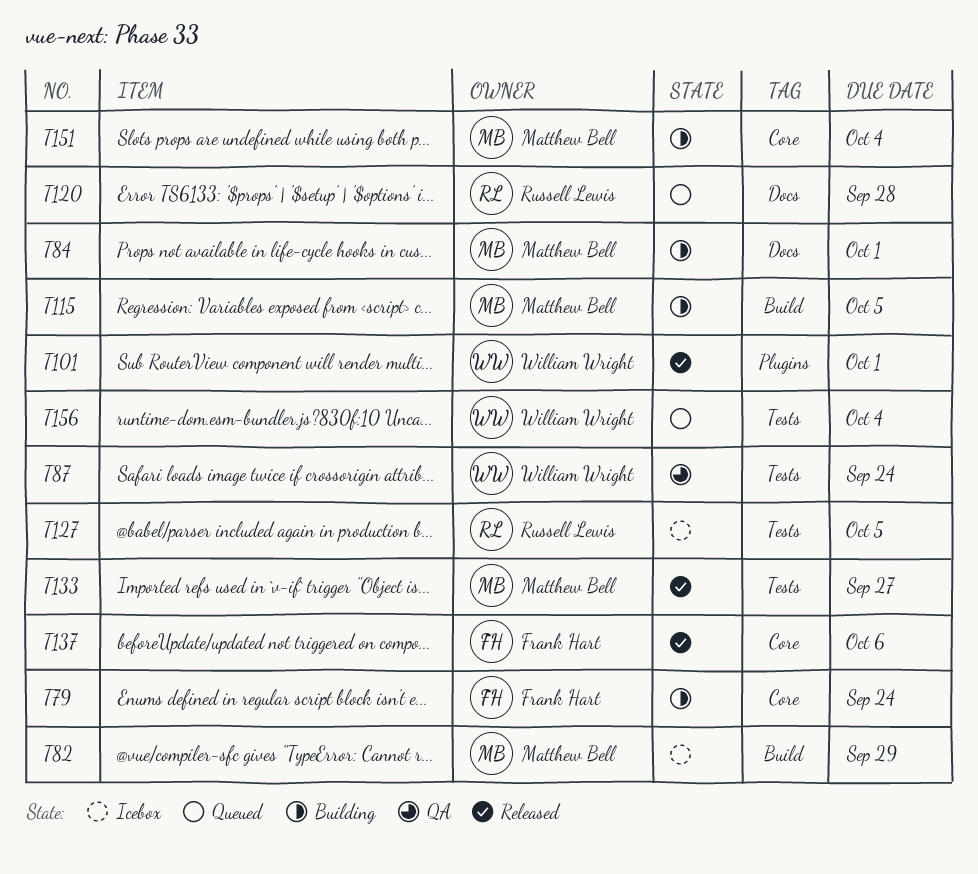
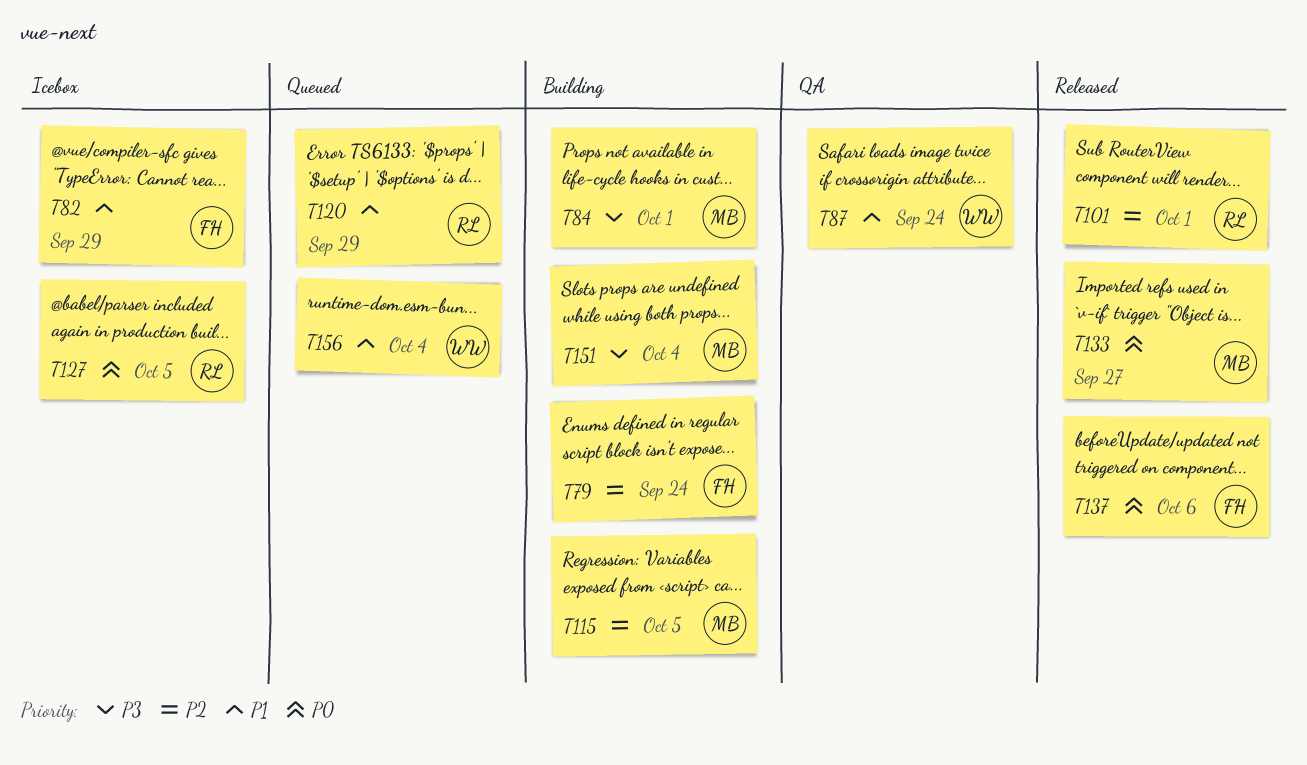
T82, owner: Matthew Bell -> Frank Hart
T101, owner: William Wright -> Russell Lewis
T120, due: Sep 28 -> Sep 29

